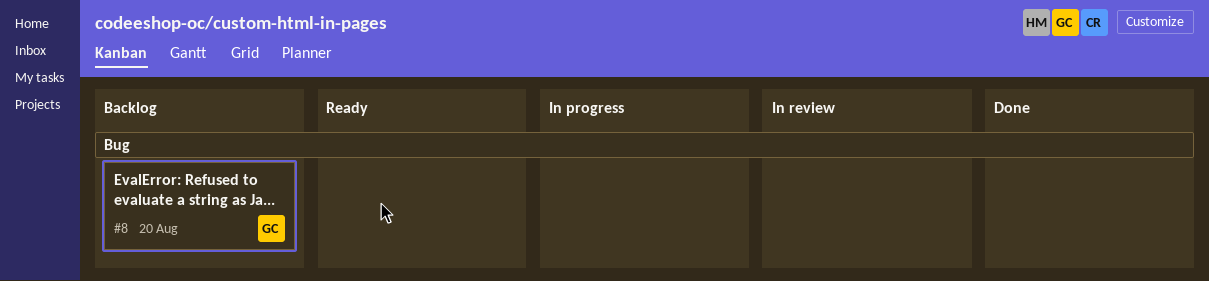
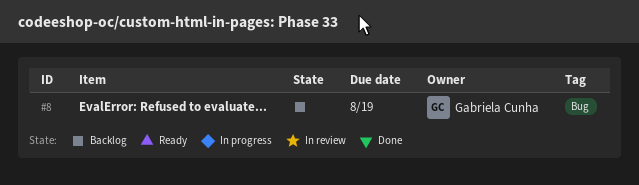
#8, due: Aug 20 -> Aug 19

